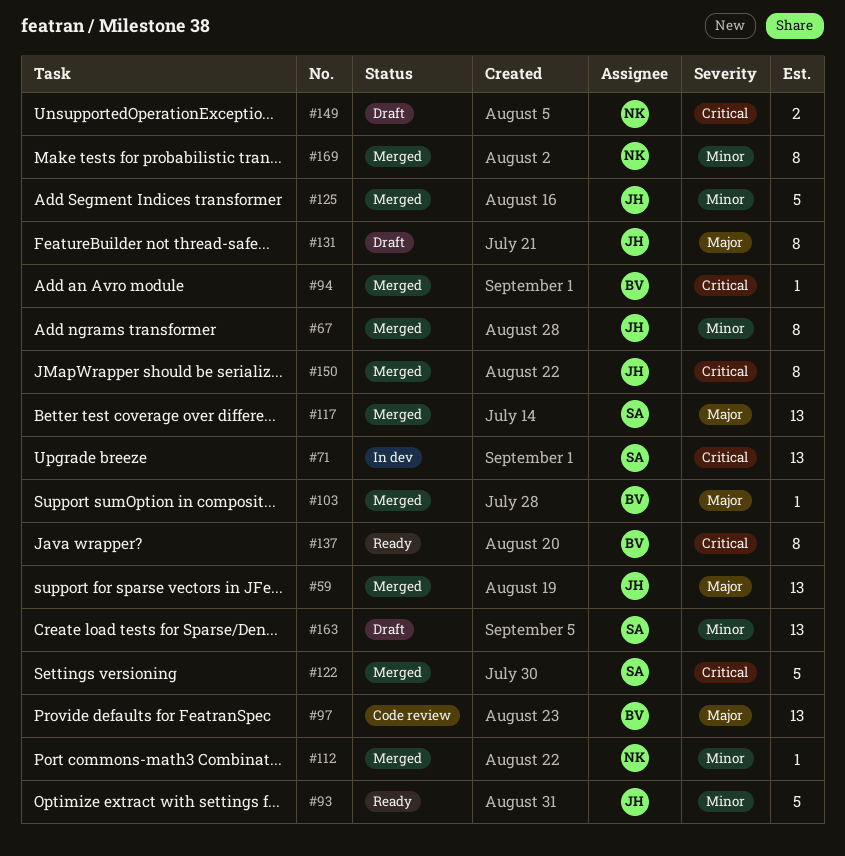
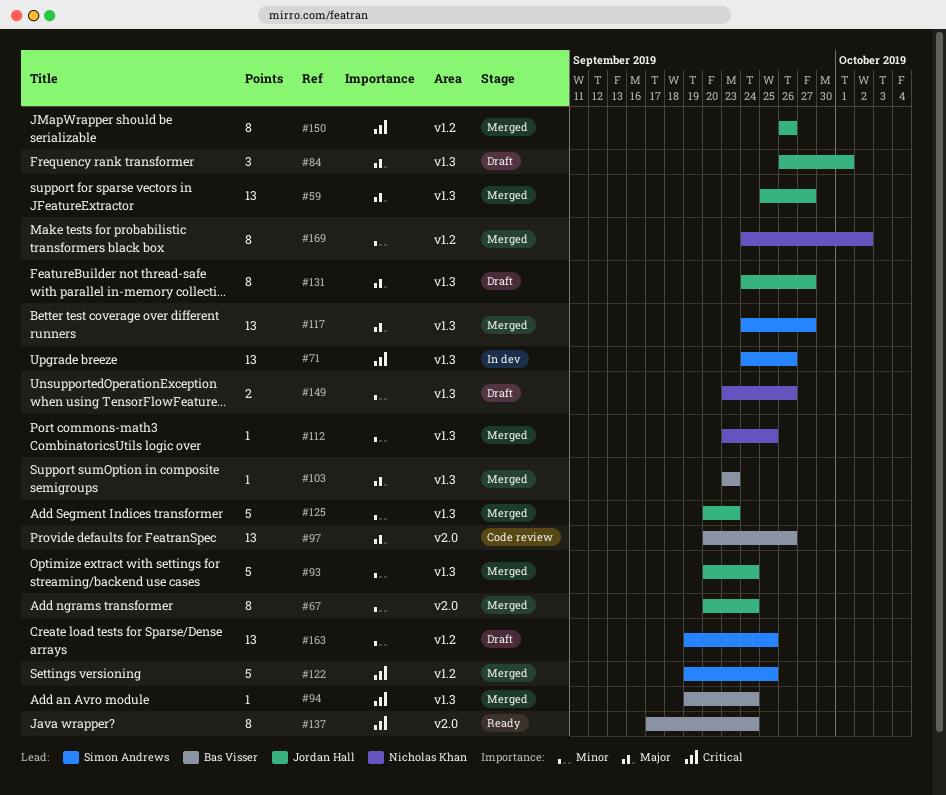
#84: none -> present
#93, status: Ready -> Merged
#149, priority: Critical -> Minor

